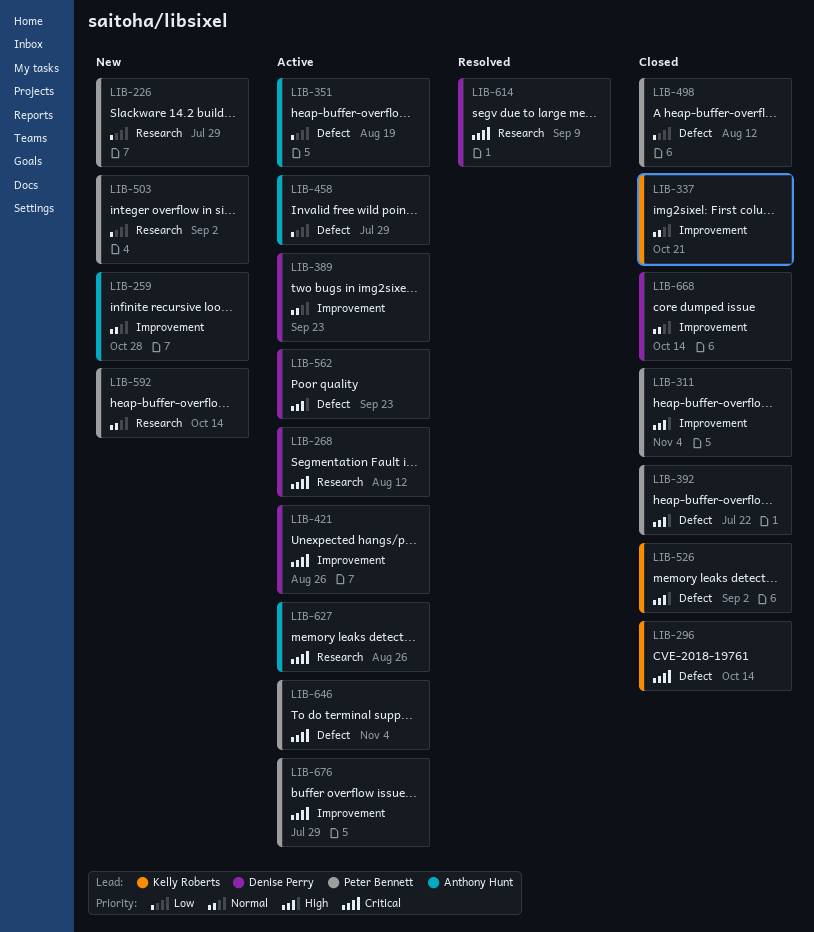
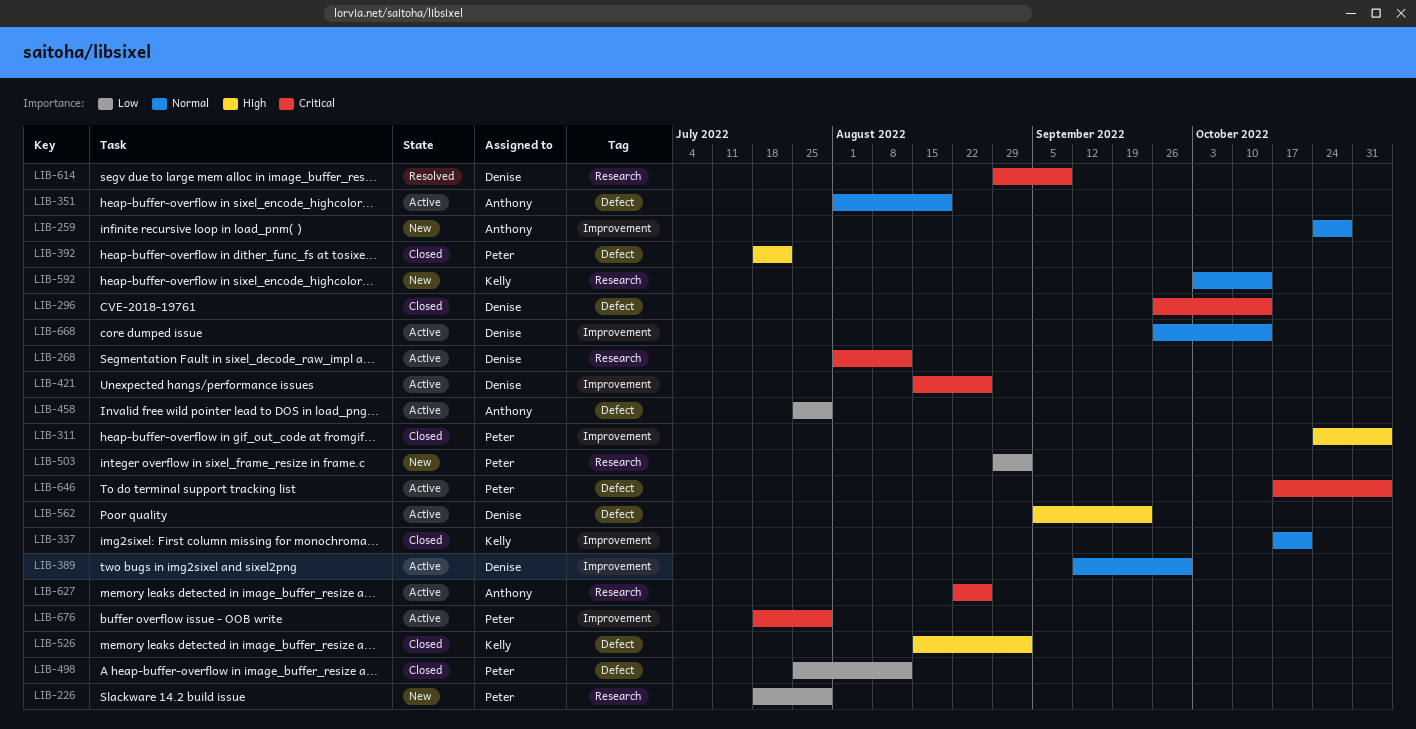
LIB-296, owner: Kelly Roberts -> Denise Perry
LIB-351, priority: Low -> Normal
LIB-389, due: Sep 23 -> Sep 30
LIB-592, owner: Peter Bennett -> Kelly Roberts
LIB-668, status: Closed -> Active

